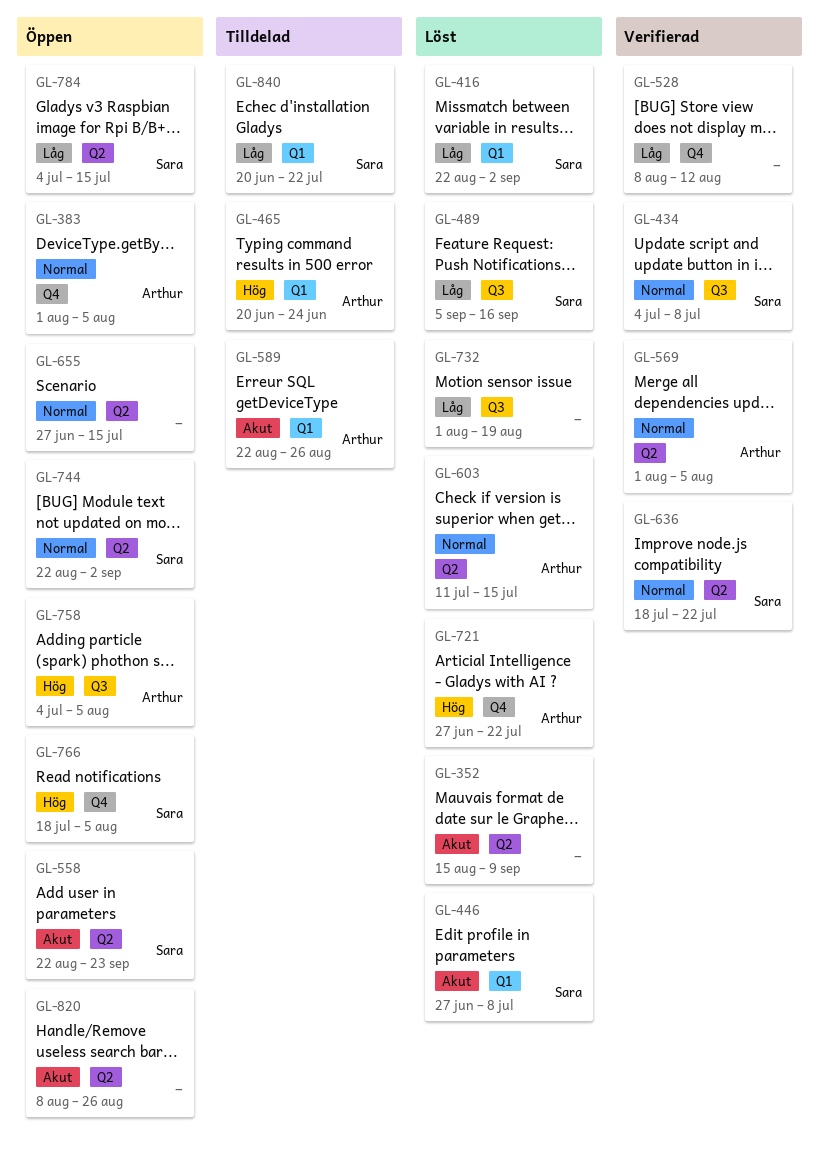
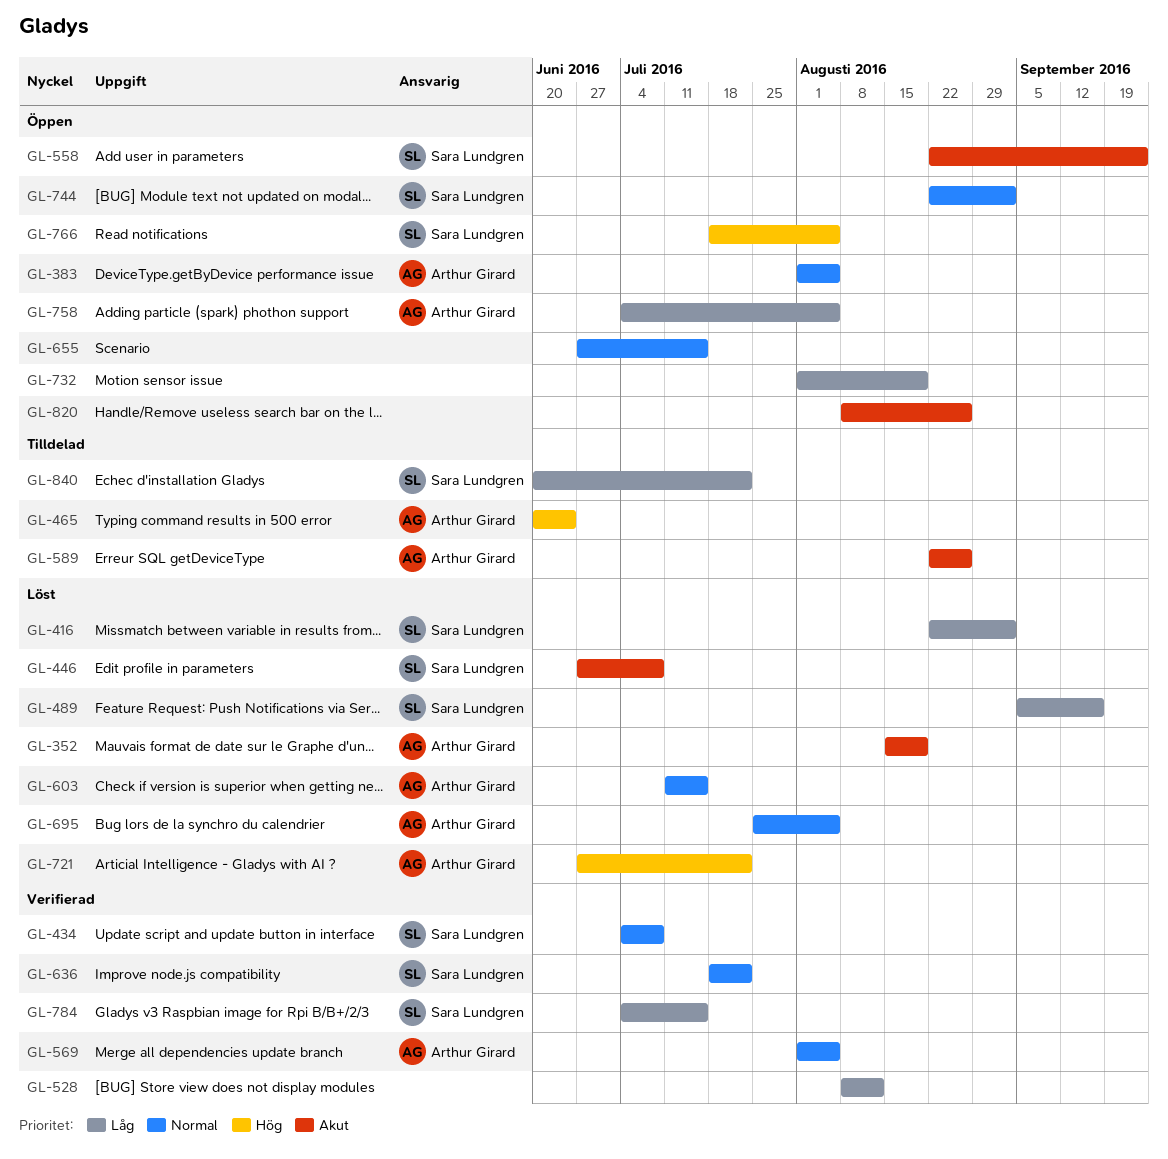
GL-352, owner: none -> Arthur Girard
GL-352, due: Sep 9 -> Aug 19
GL-695: none -> present
GL-732, status: Löst -> Öppen
GL-758, priority: Hög -> Låg
GL-784, status: Öppen -> Verifierad

